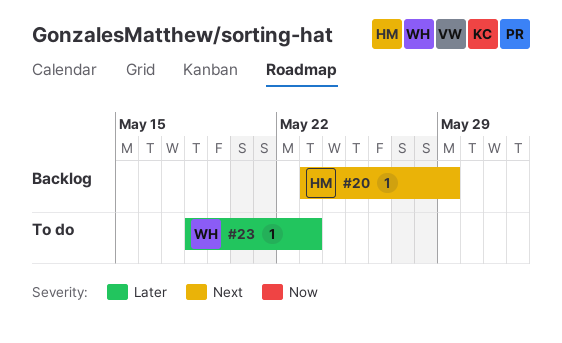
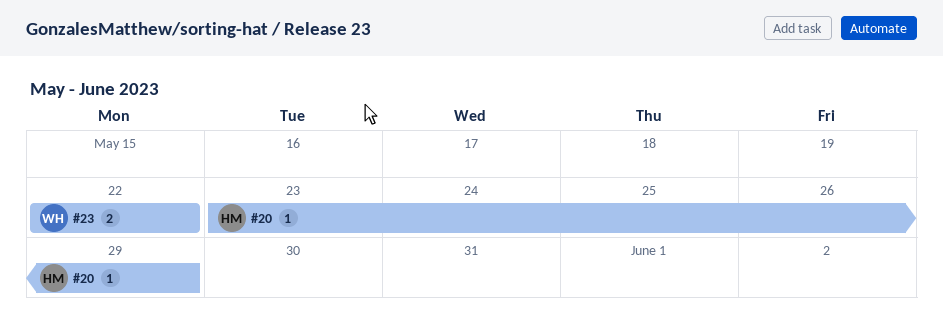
#23, estimate: 1 -> 2
#23, start: May 18 -> May 22
#23, due: May 23 -> May 22

